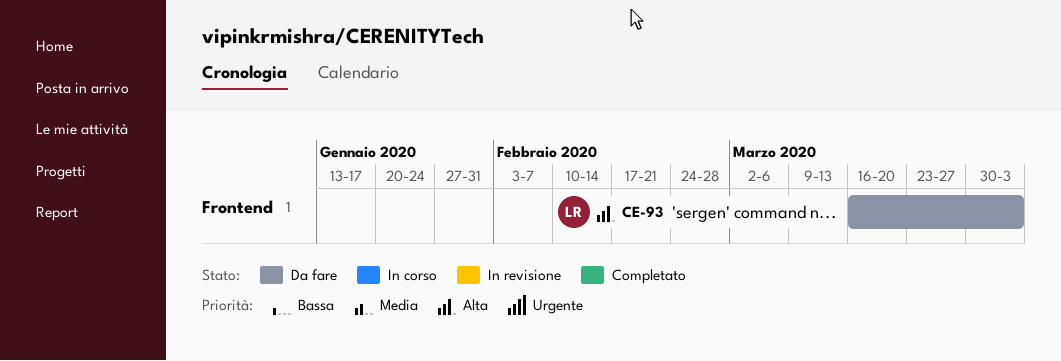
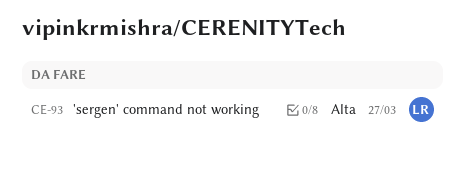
CE-93, due: Apr 3 -> Mar 27

